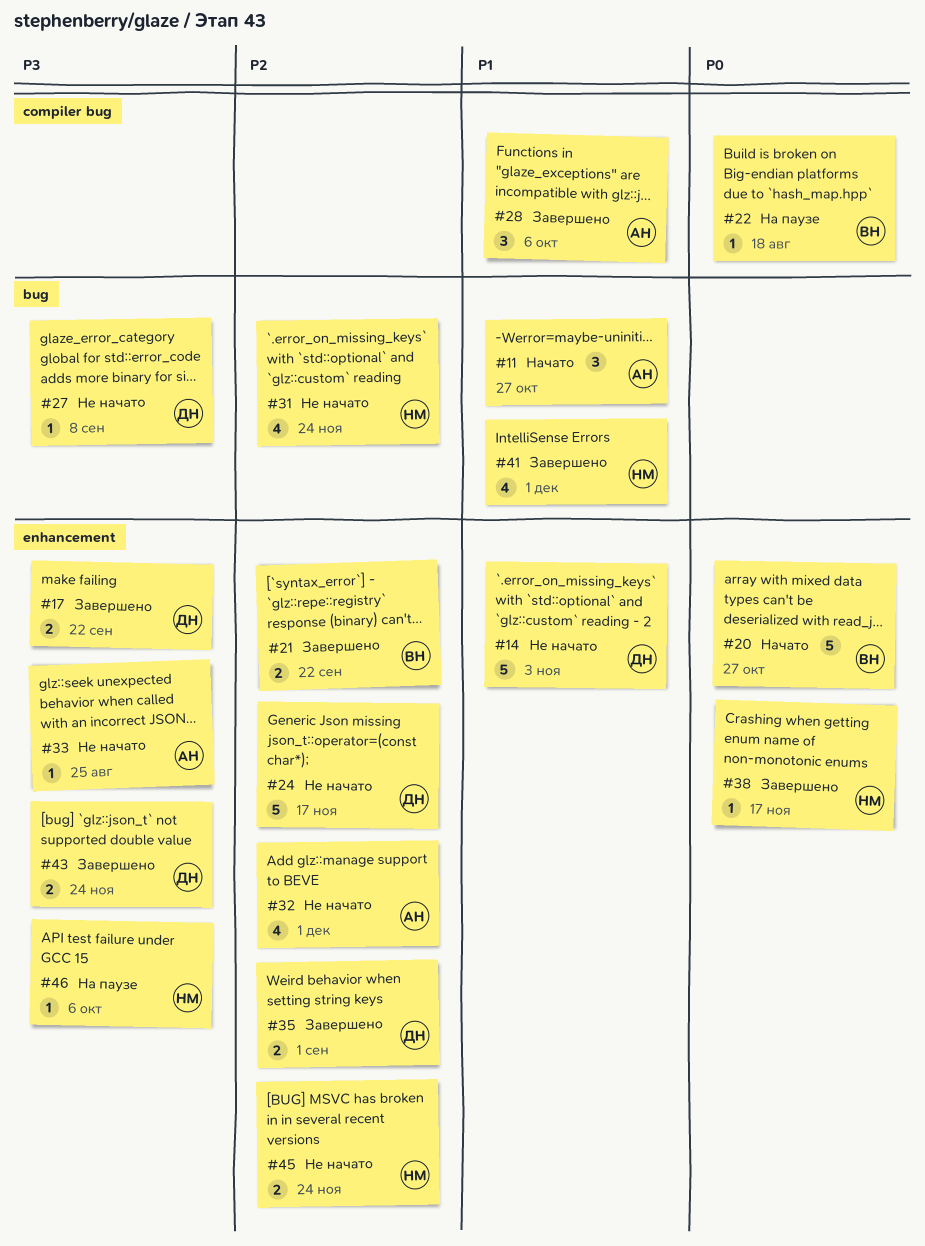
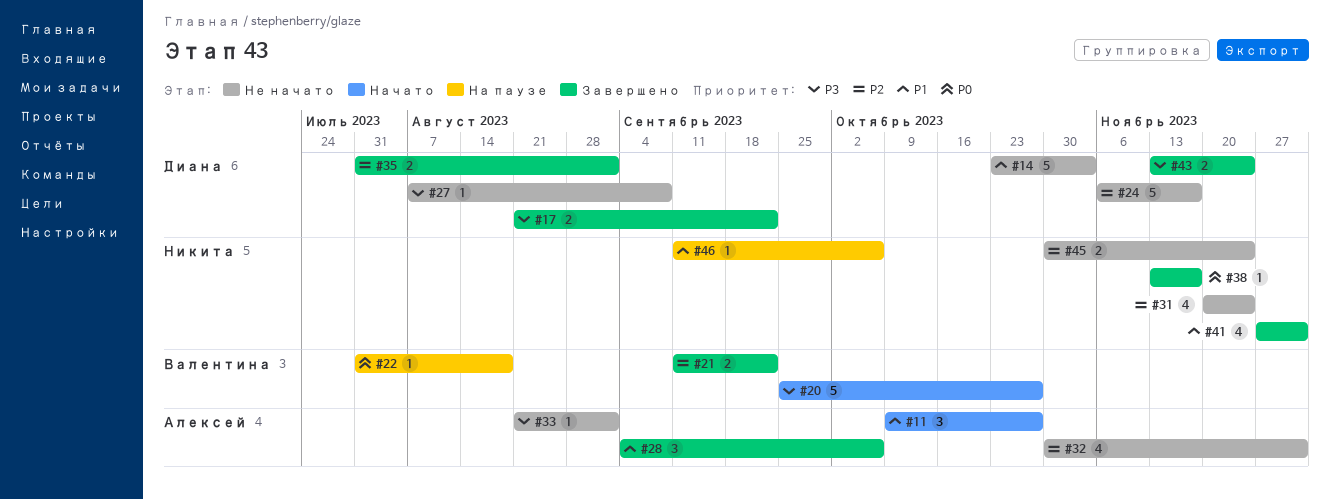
#20, priority: P0 -> P3
#33, due: Aug 25 -> Sep 1
#46, priority: P3 -> P1

